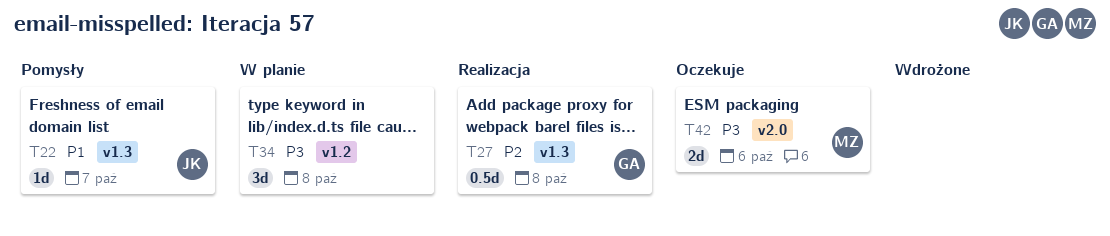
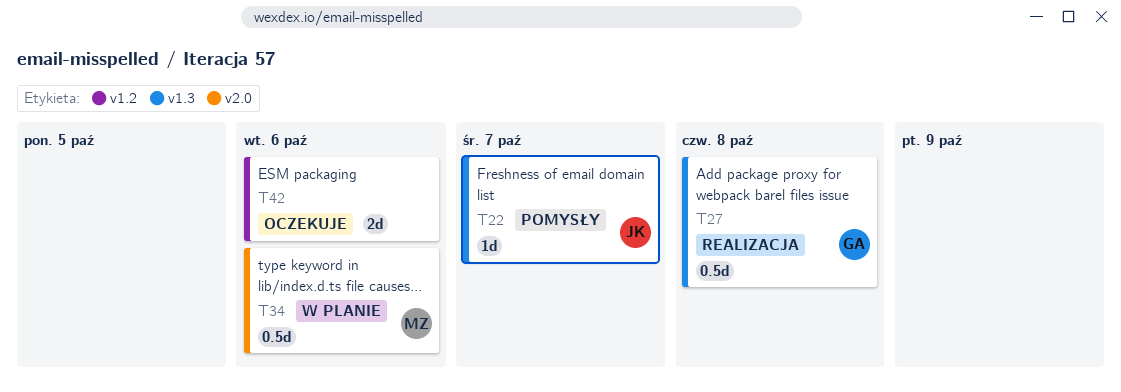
T34, owner: none -> MZ
T34, label: v1.2 -> v2.0
T34, estimate: 3d -> 0.5d
T34, due: Oct 8 -> Oct 6
T42, owner: MZ -> none
T42, label: v2.0 -> v1.2

